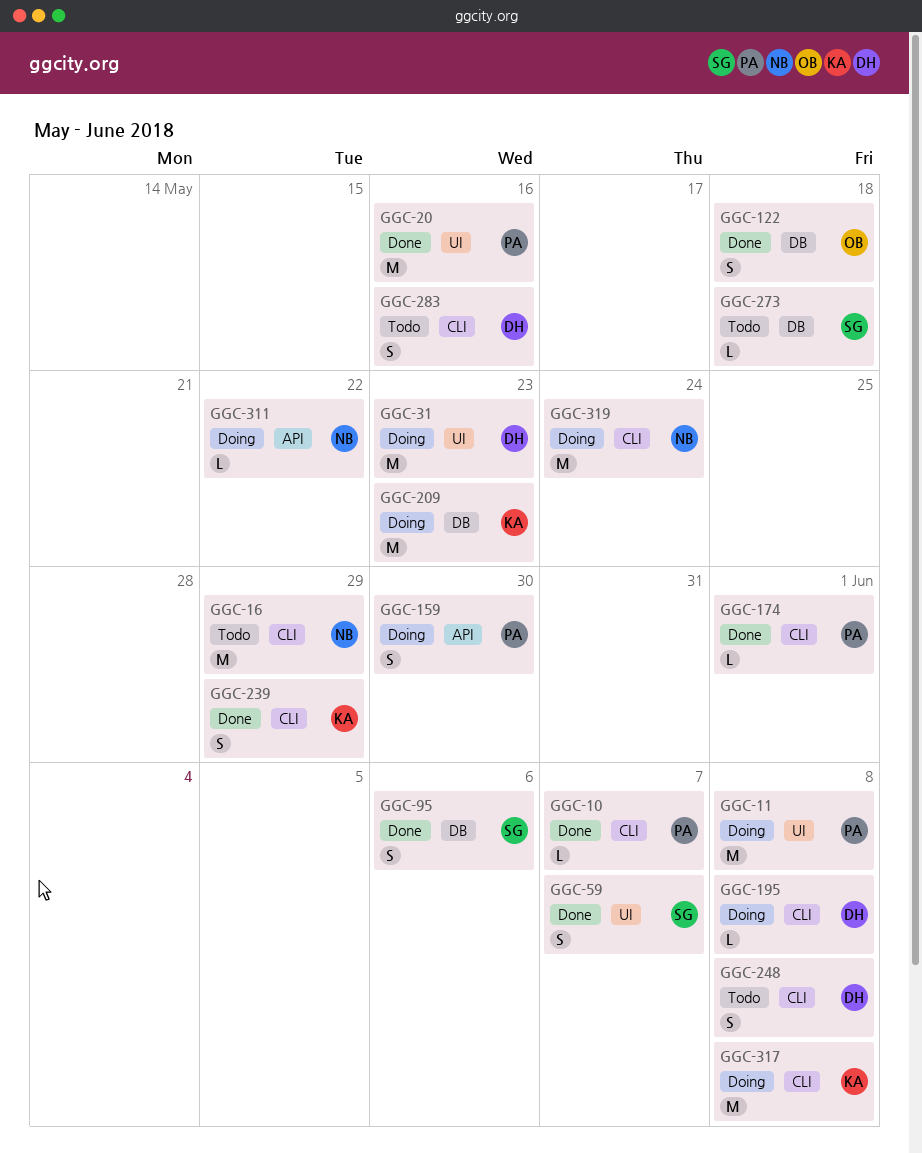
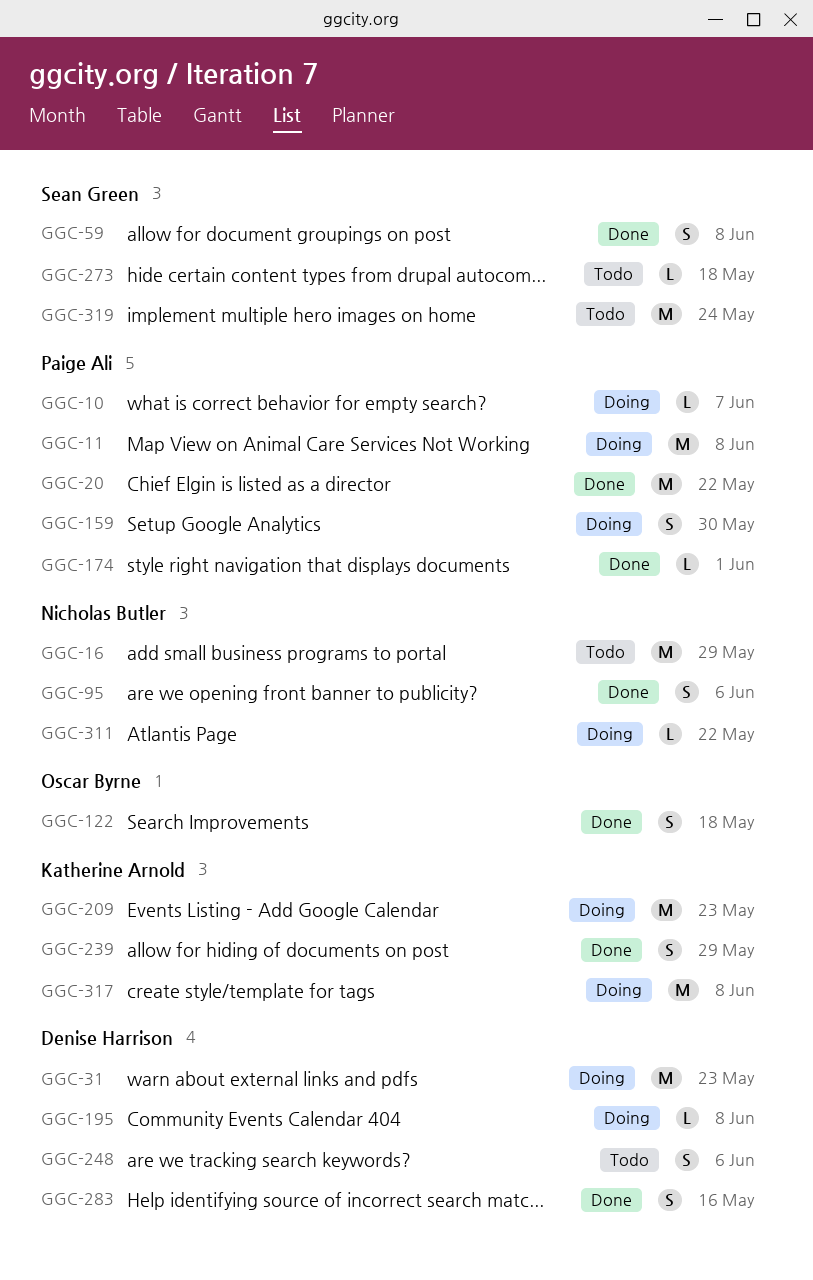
GGC-10, status: Done -> Doing
GGC-20, due: May 16 -> May 22
GGC-59, due: Jun 7 -> Jun 8
GGC-95, owner: Sean Green -> Nicholas Butler
GGC-248, due: Jun 8 -> Jun 6
GGC-283, status: Todo -> Done
GGC-319, status: Doing -> Todo
GGC-319, owner: Nicholas Butler -> Sean Green

